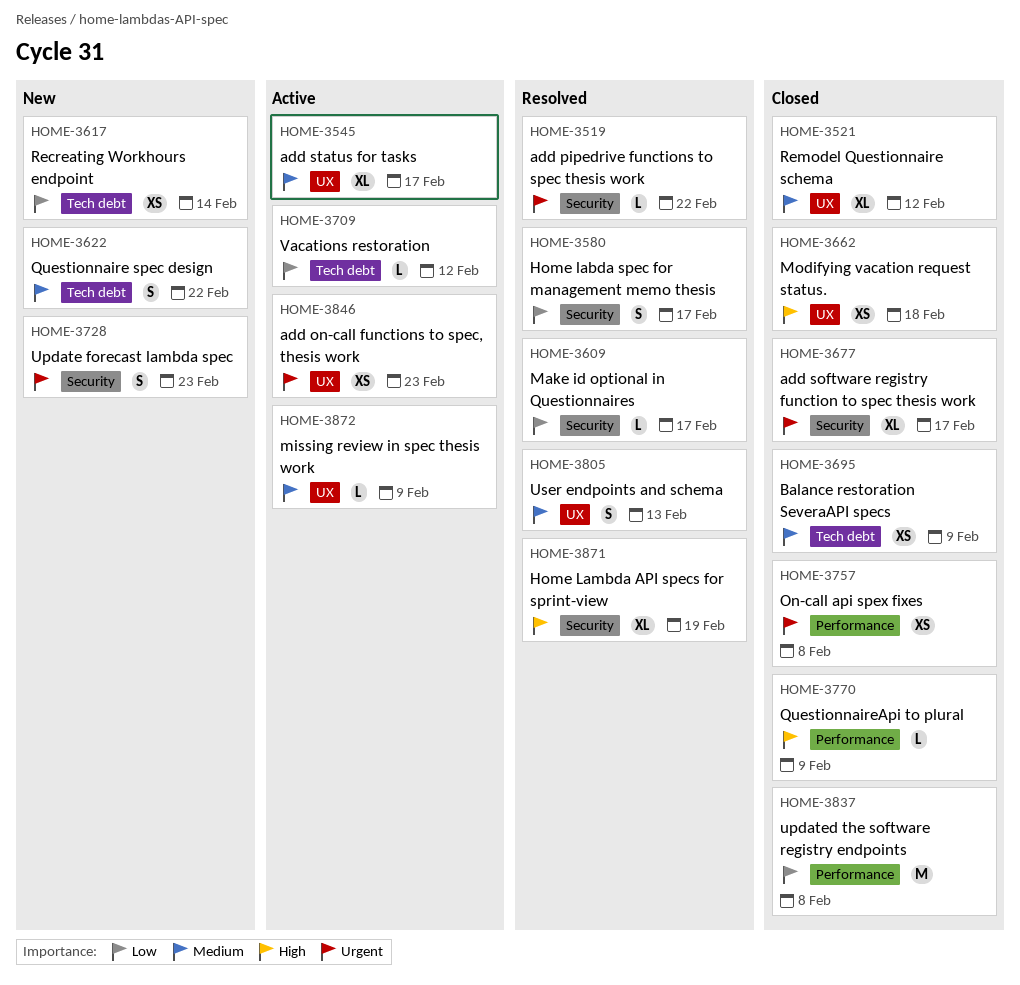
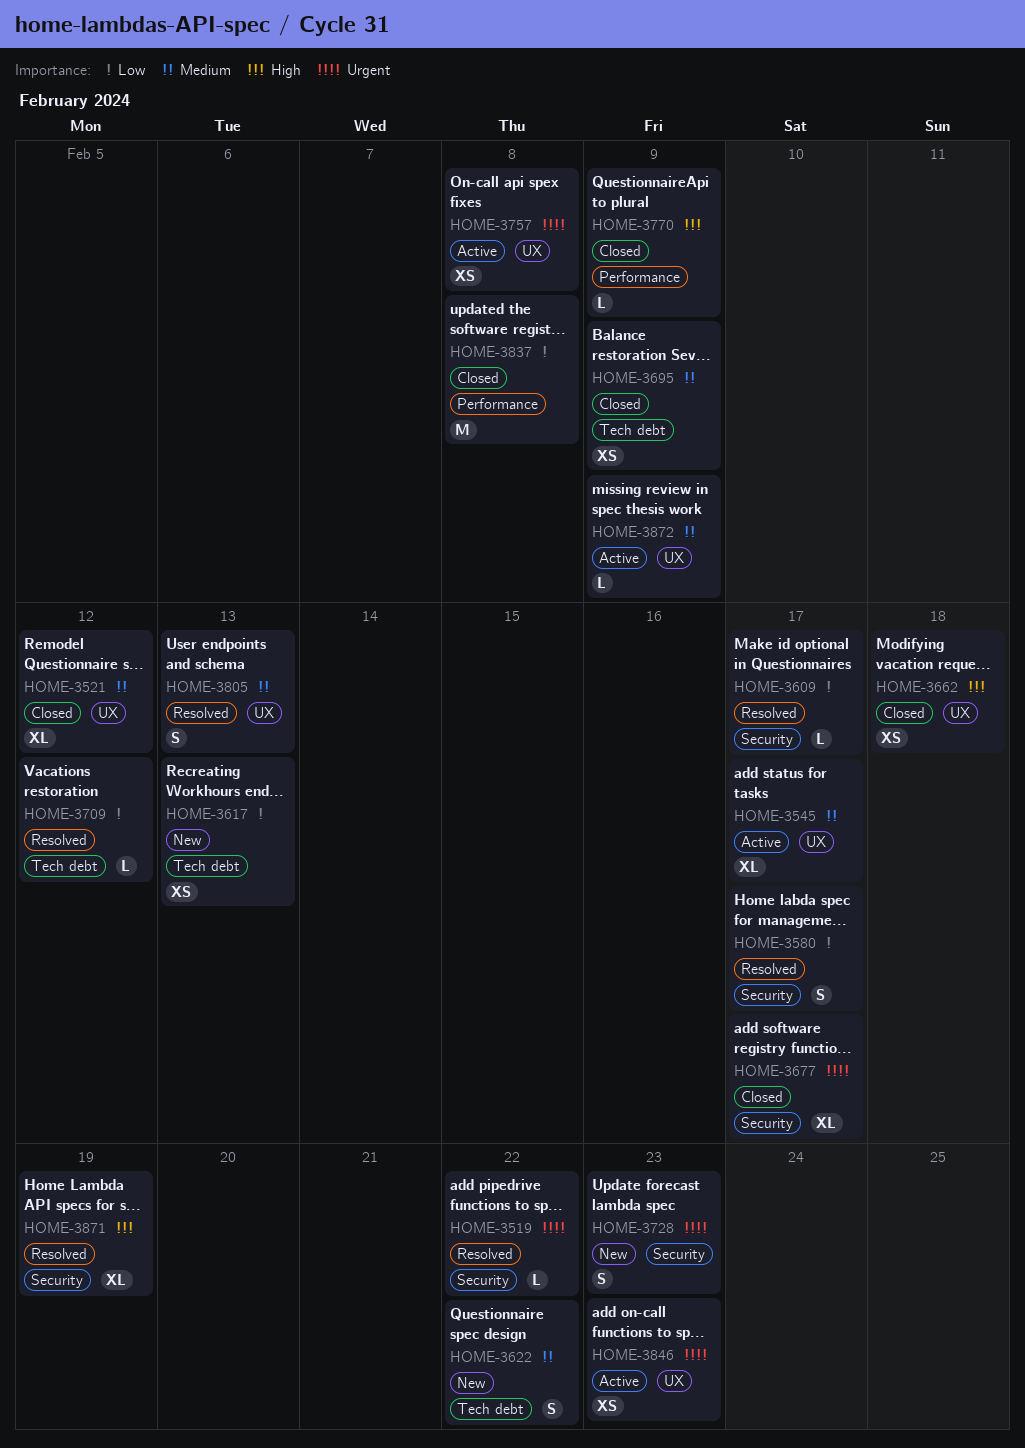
HOME-3617, due: Feb 14 -> Feb 13
HOME-3709, status: Active -> Resolved
HOME-3757, status: Closed -> Active
HOME-3757, label: Performance -> UX

